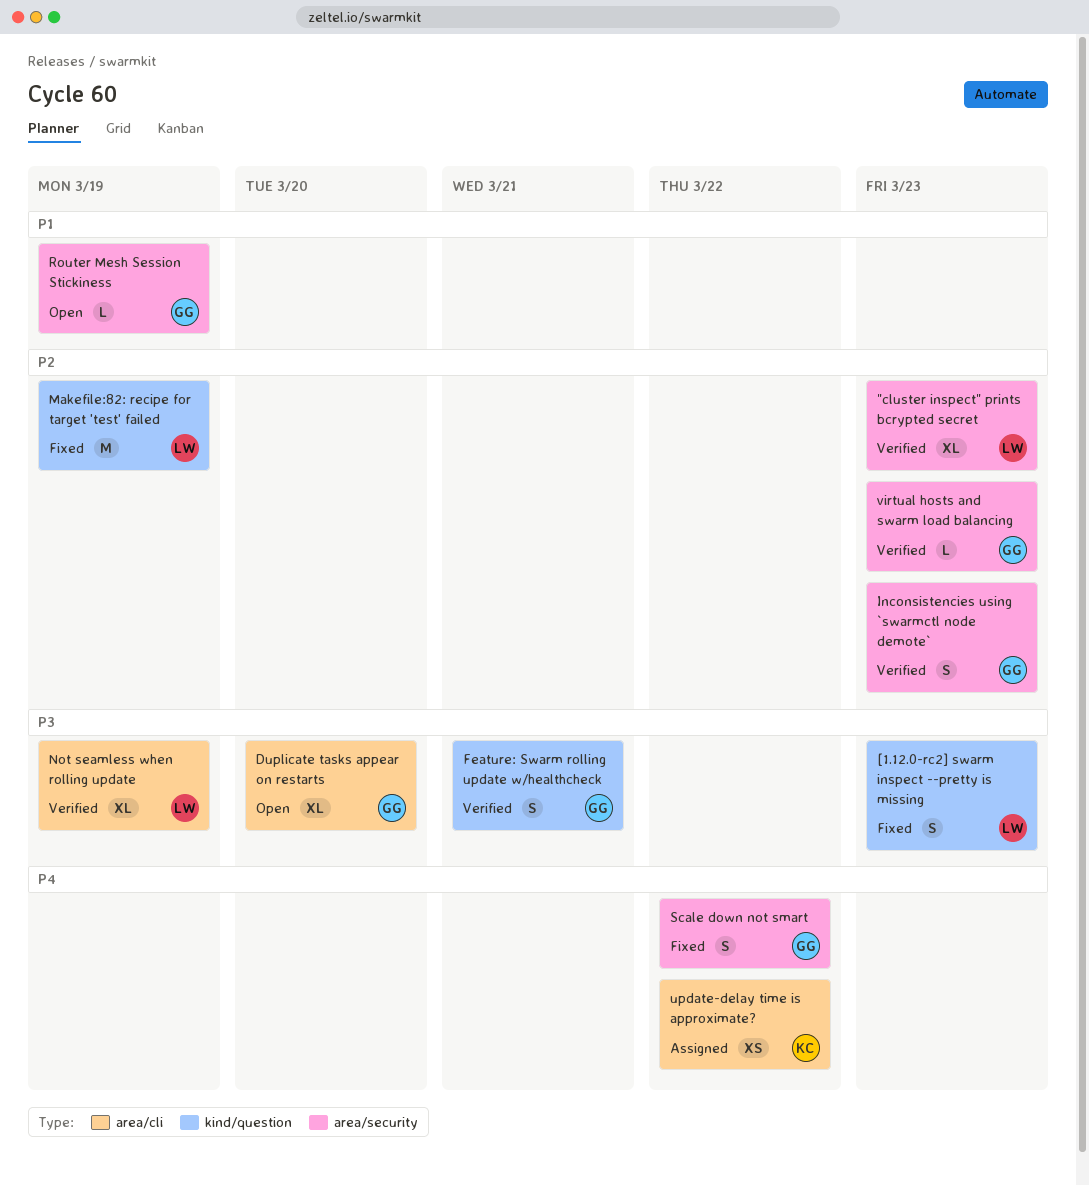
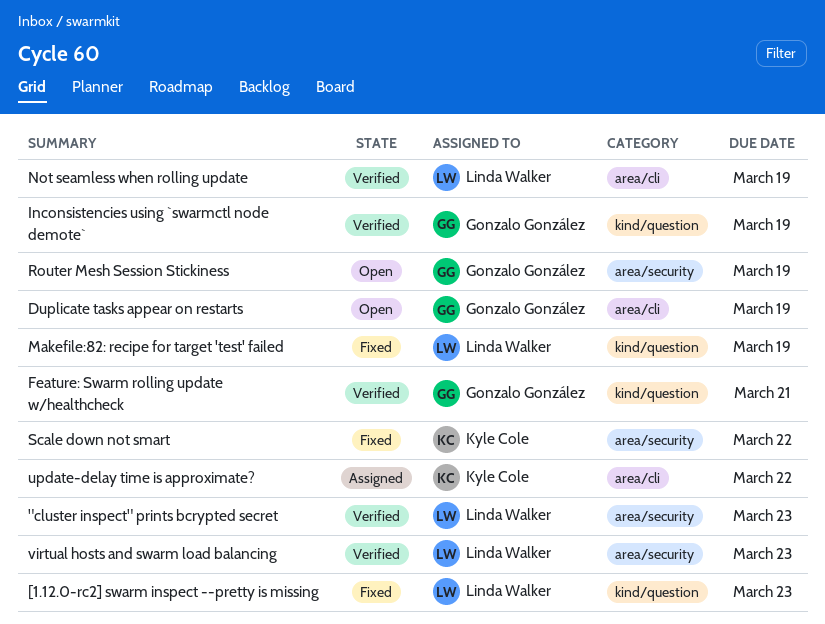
Duplicate tasks appear on restarts, due: Mar 20 -> Mar 19
Inconsistencies using `swarmctl node demote`, label: area/security -> kind/question
Inconsistencies using `swarmctl node demote`, due: Mar 23 -> Mar 19
Scale down not smart, owner: Gonzalo González -> Kyle Cole
virtual hosts and swarm load balancing, owner: Gonzalo González -> Linda Walker

